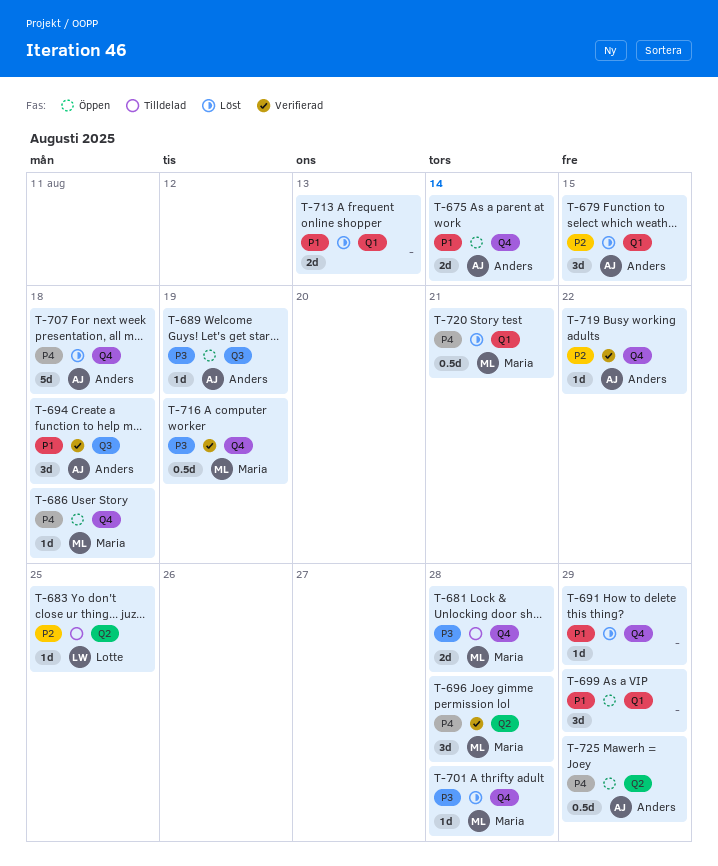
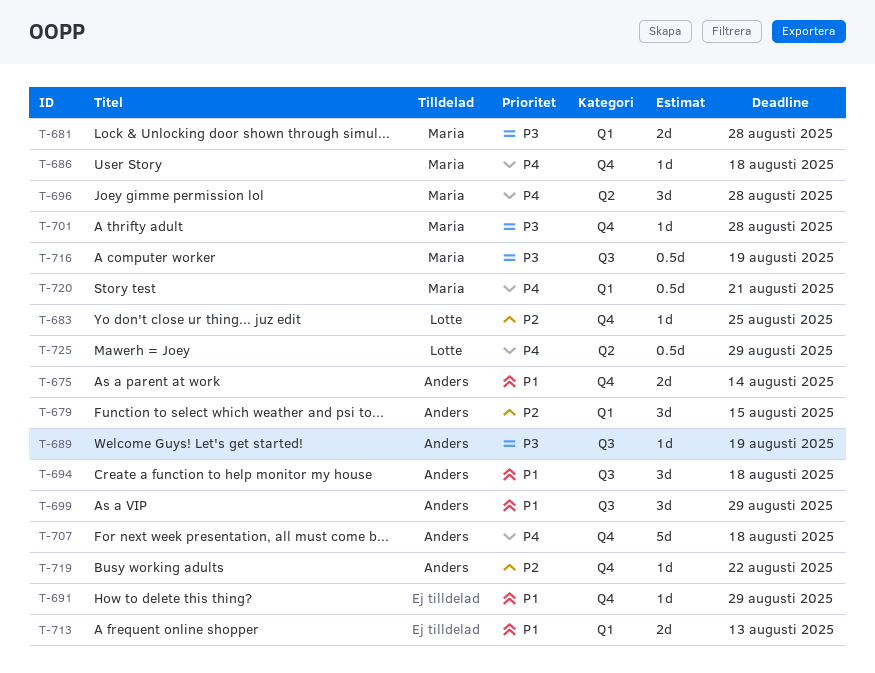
T-681, label: Q4 -> Q1
T-683, label: Q2 -> Q4
T-699, owner: none -> Anders
T-699, label: Q1 -> Q3
T-716, label: Q4 -> Q3
T-725, owner: Anders -> Lotte

